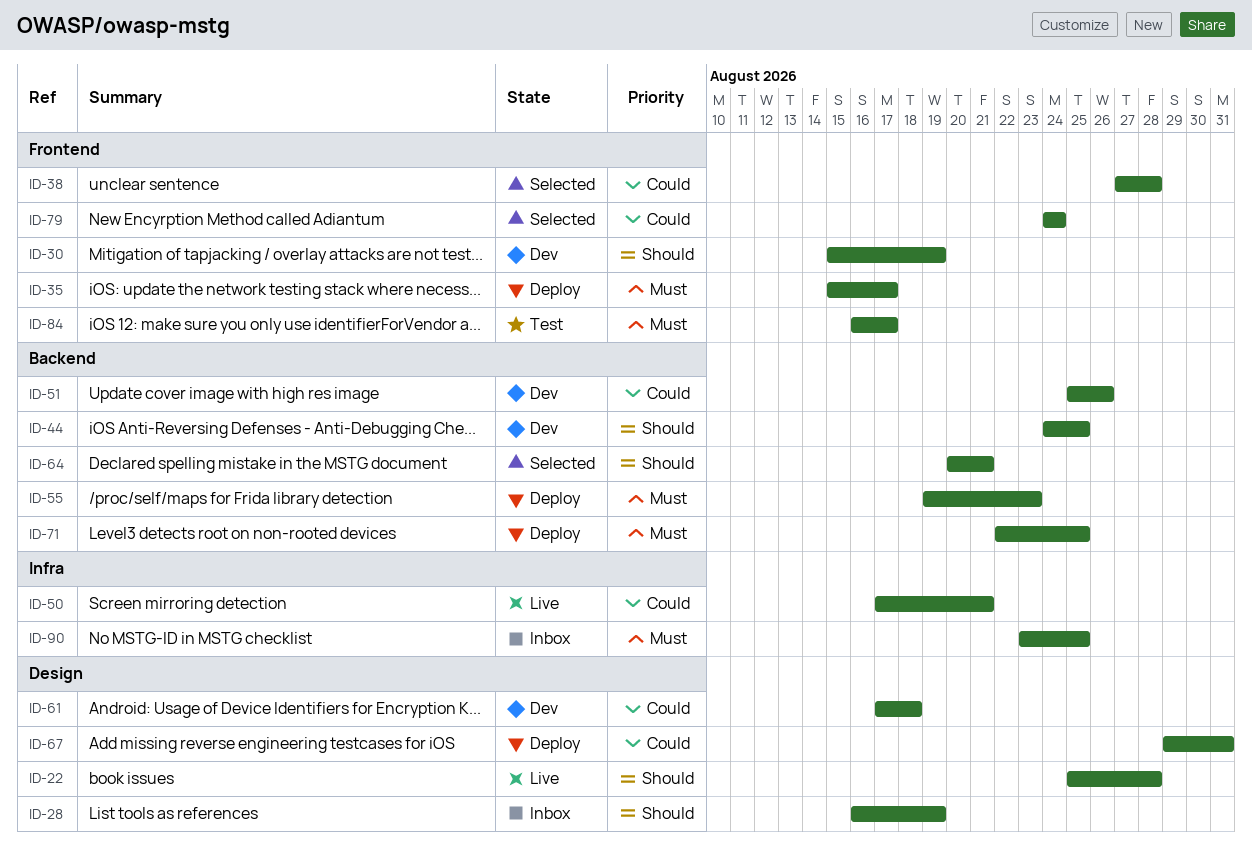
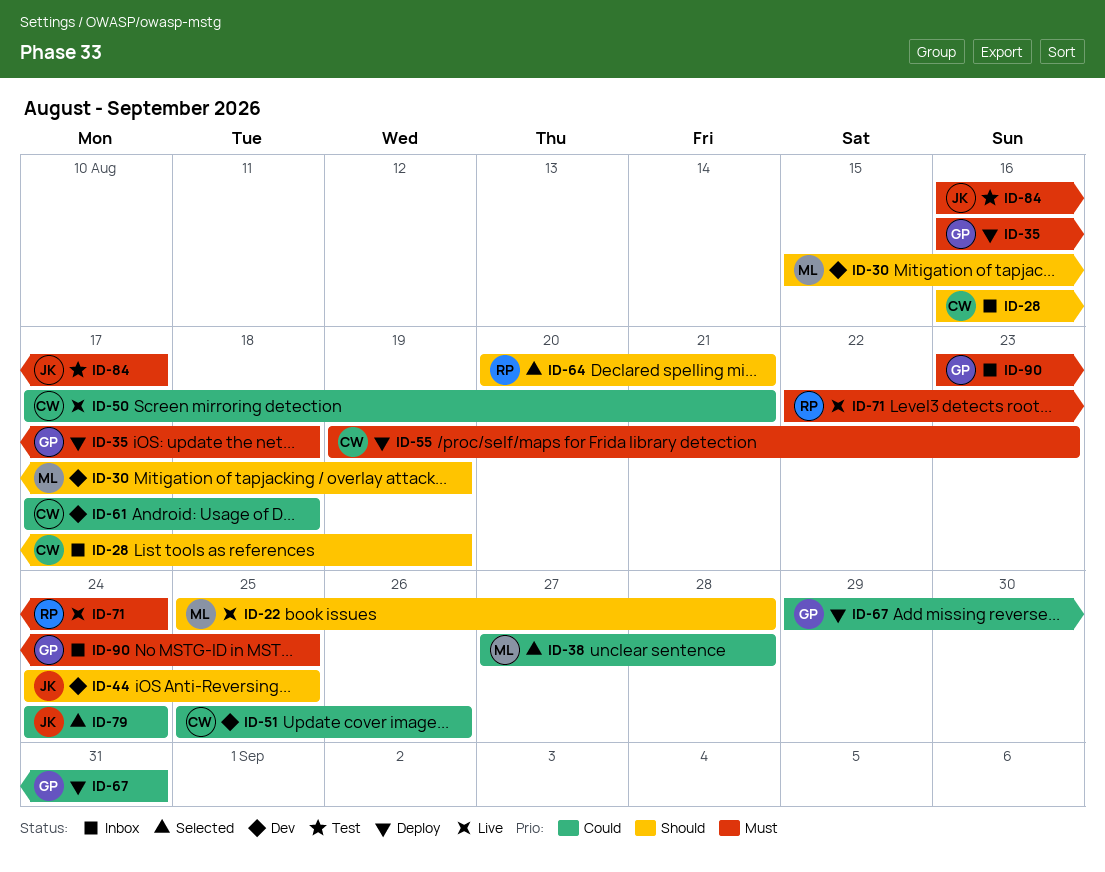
ID-35, start: Aug 15 -> Aug 16
ID-35, due: Aug 17 -> Aug 18
ID-71, status: Deploy -> Live
ID-71, due: Aug 25 -> Aug 24

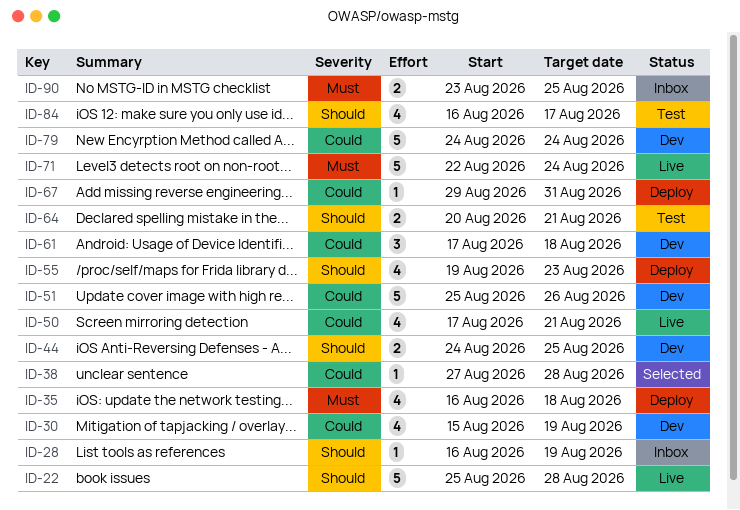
ID-30, priority: Should -> Could
ID-55, priority: Must -> Should
ID-64, status: Selected -> Test
ID-79, status: Selected -> Dev
ID-84, priority: Must -> Should

